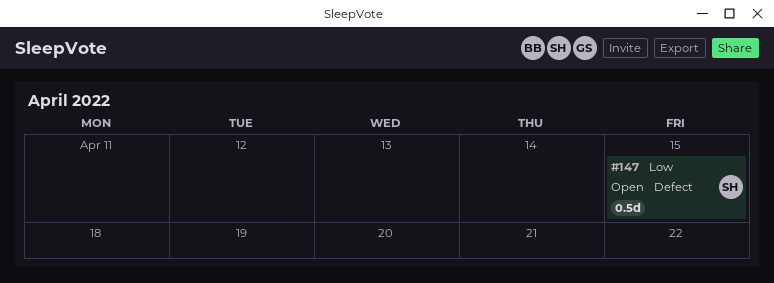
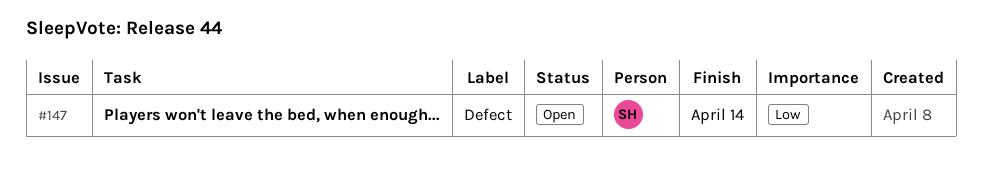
#147, due: Apr 15 -> Apr 14

